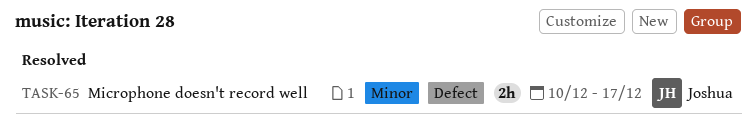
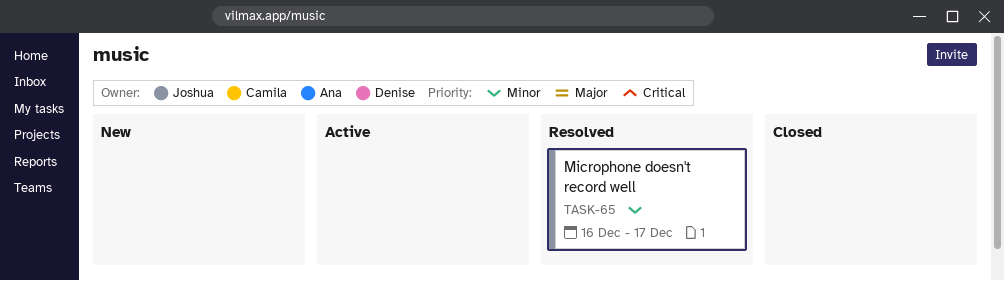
TASK-65, start: Dec 10 -> Dec 16

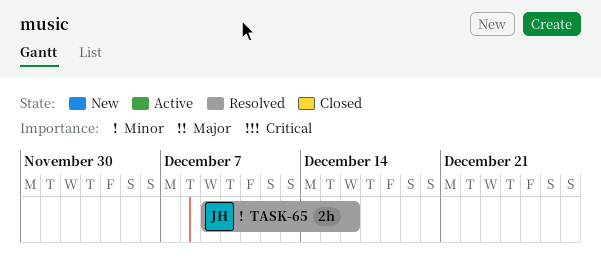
TASK-65, start: Dec 16 -> Dec 9
TASK-65, due: Dec 17 -> Dec 16

